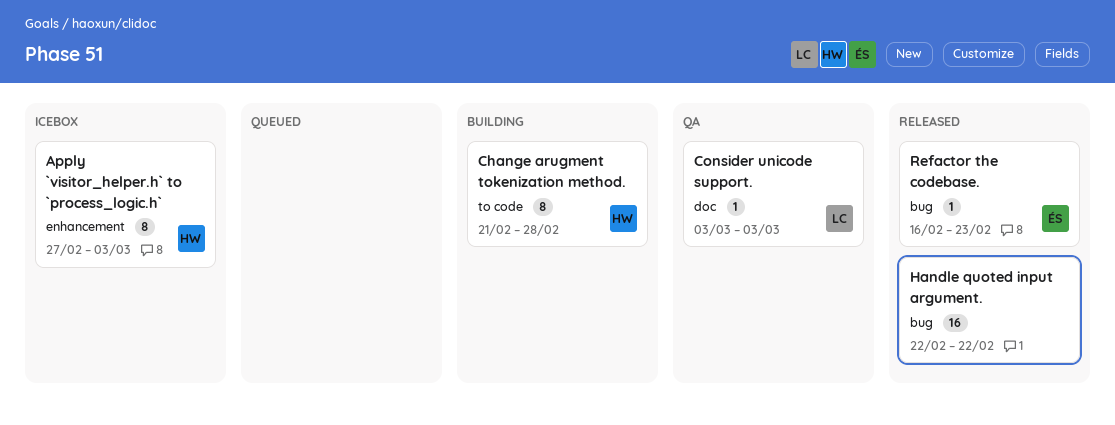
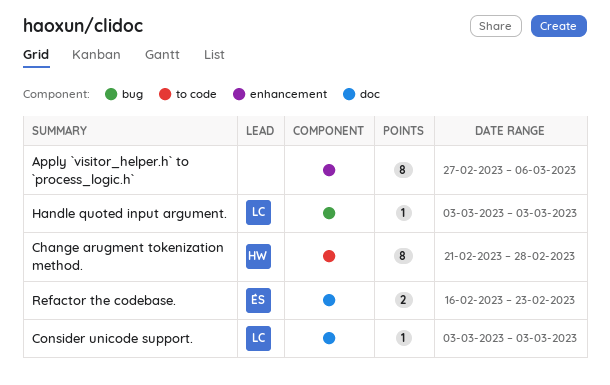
Apply `visitor_helper.h` to `process_logic.h`, owner: HW -> none
Apply `visitor_helper.h` to `process_logic.h`, due: Mar 3 -> Mar 6
Handle quoted input argument., owner: none -> LC
Handle quoted input argument., estimate: 16 -> 1
Handle quoted input argument., start: Feb 22 -> Mar 3
Handle quoted input argument., due: Feb 22 -> Mar 3
Refactor the codebase., label: bug -> doc
Refactor the codebase., estimate: 1 -> 2

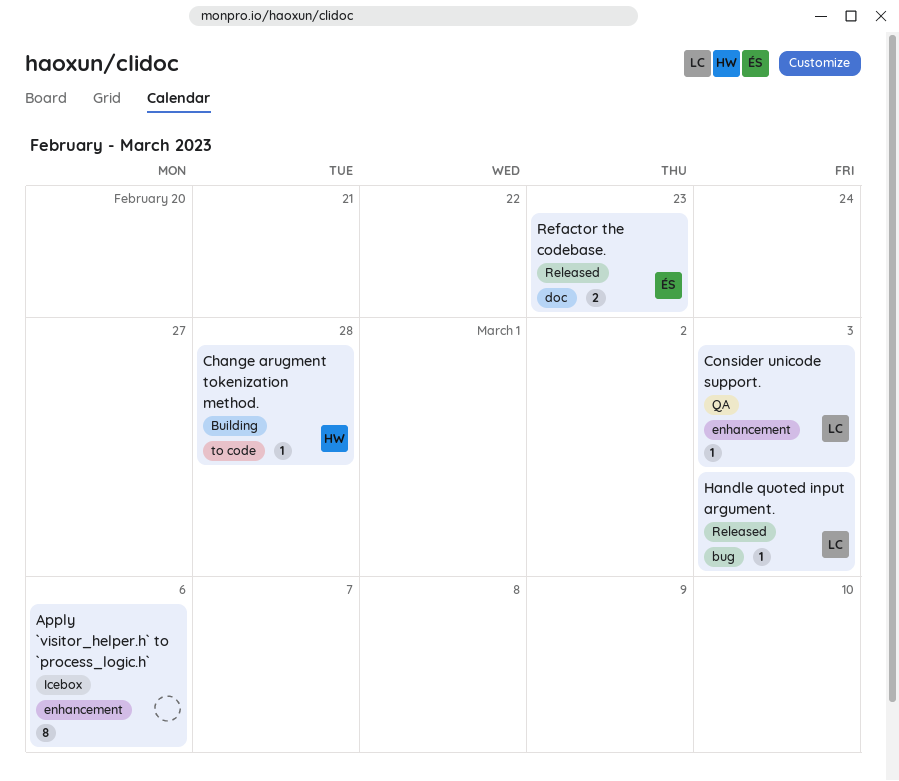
Change arugment tokenization method., estimate: 8 -> 1
Consider unicode support., label: doc -> enhancement

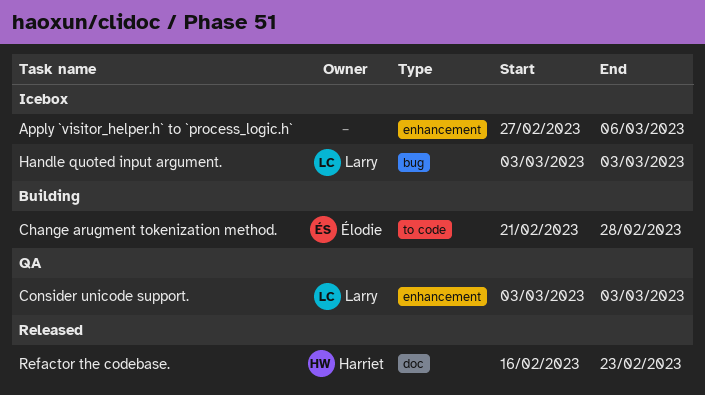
Change arugment tokenization method., owner: Harriet -> Élodie
Handle quoted input argument., status: Released -> Icebox
Refactor the codebase., owner: Élodie -> Harriet

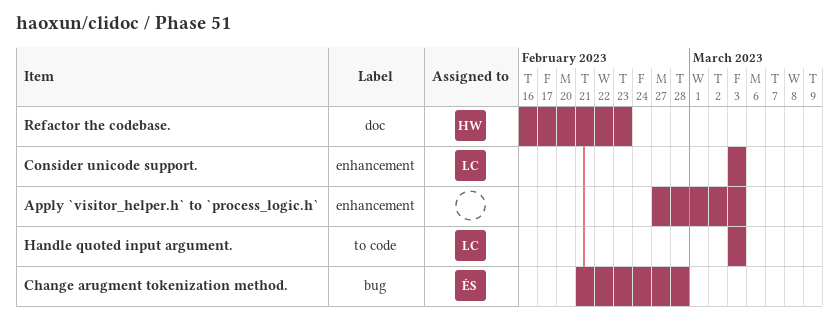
Apply `visitor_helper.h` to `process_logic.h`, due: Mar 6 -> Mar 3
Change arugment tokenization method., label: to code -> bug
Handle quoted input argument., label: bug -> to code

